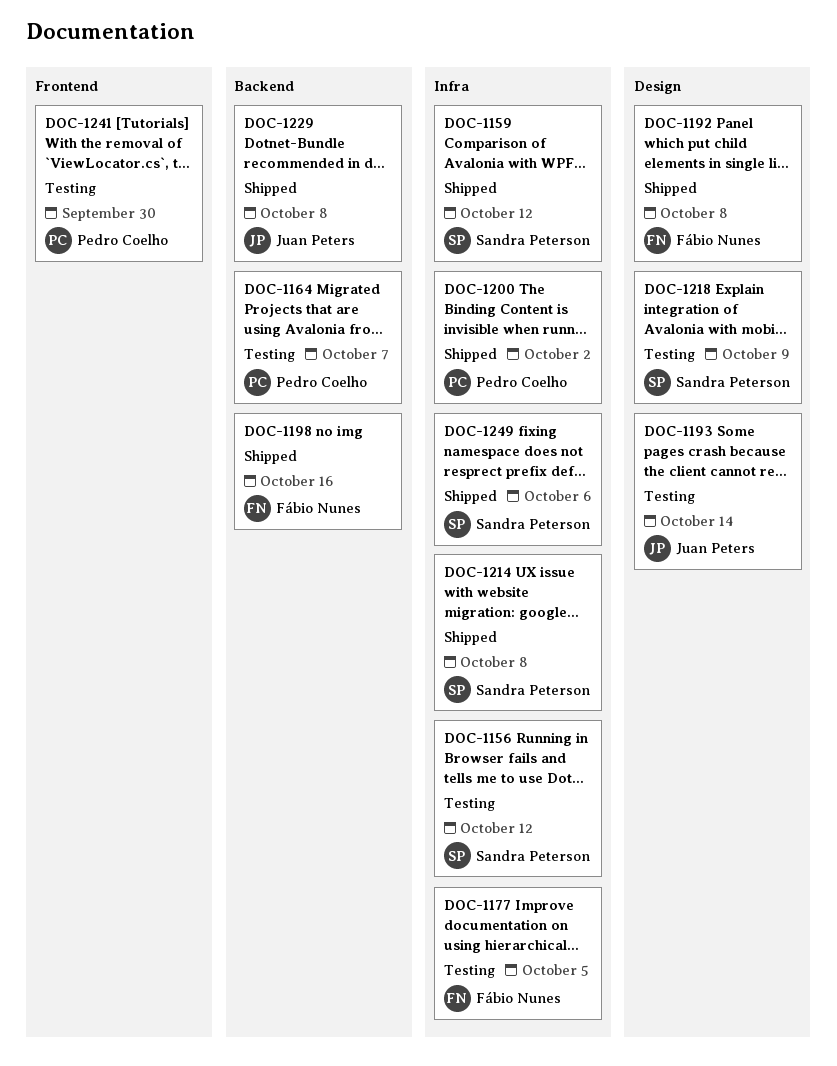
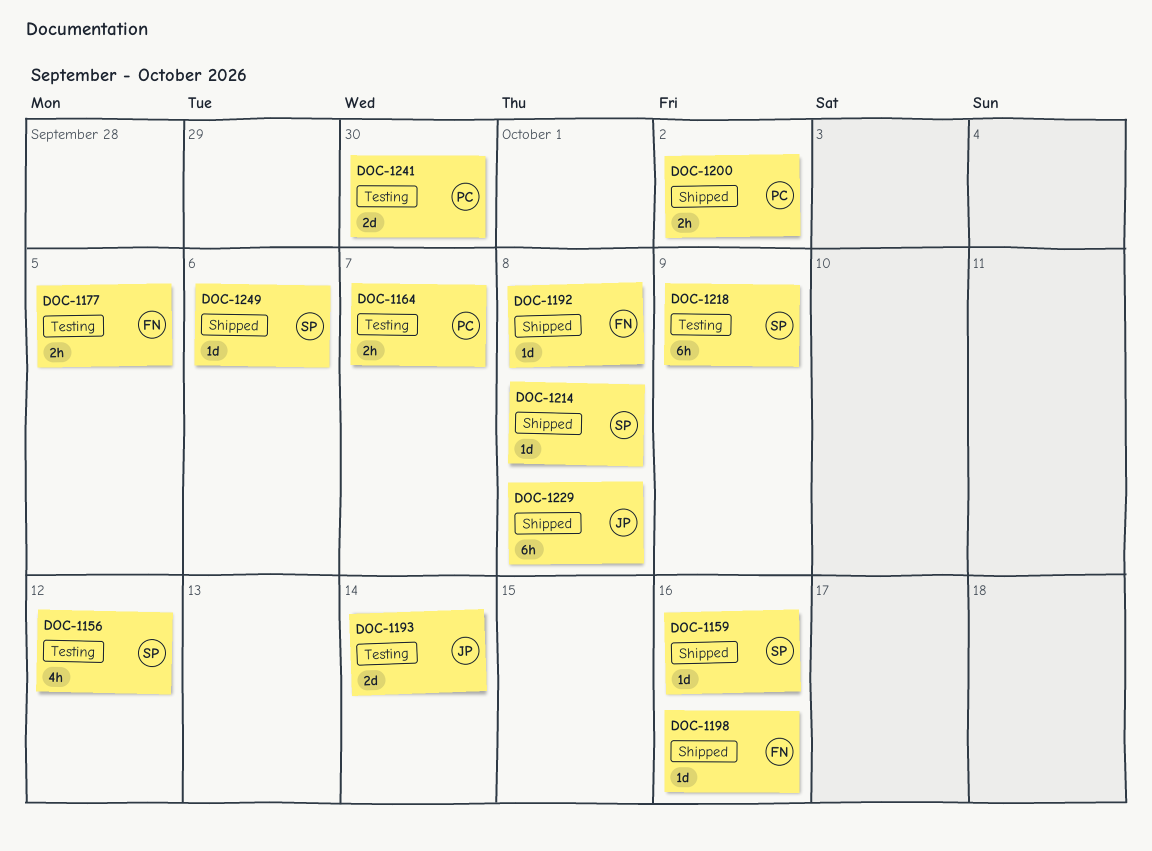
DOC-1159, due: Oct 12 -> Oct 16

